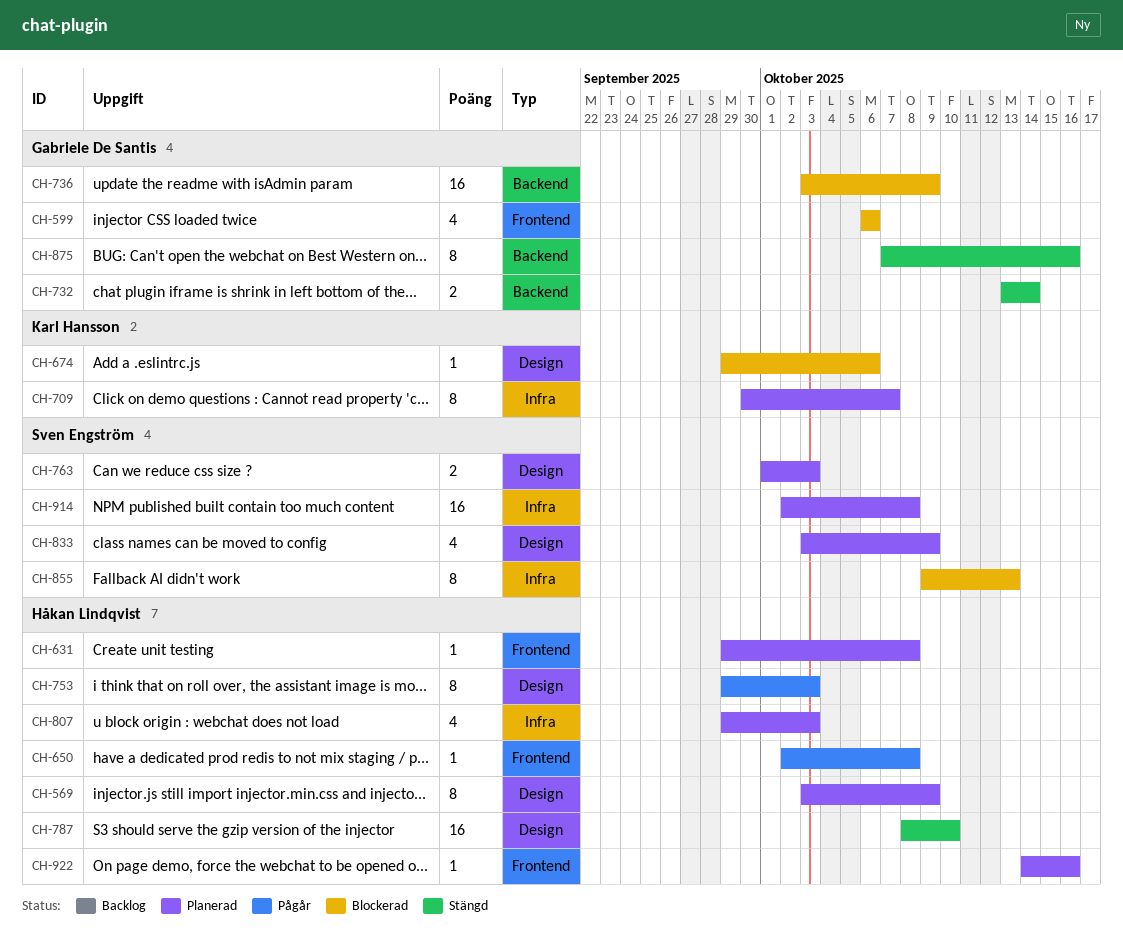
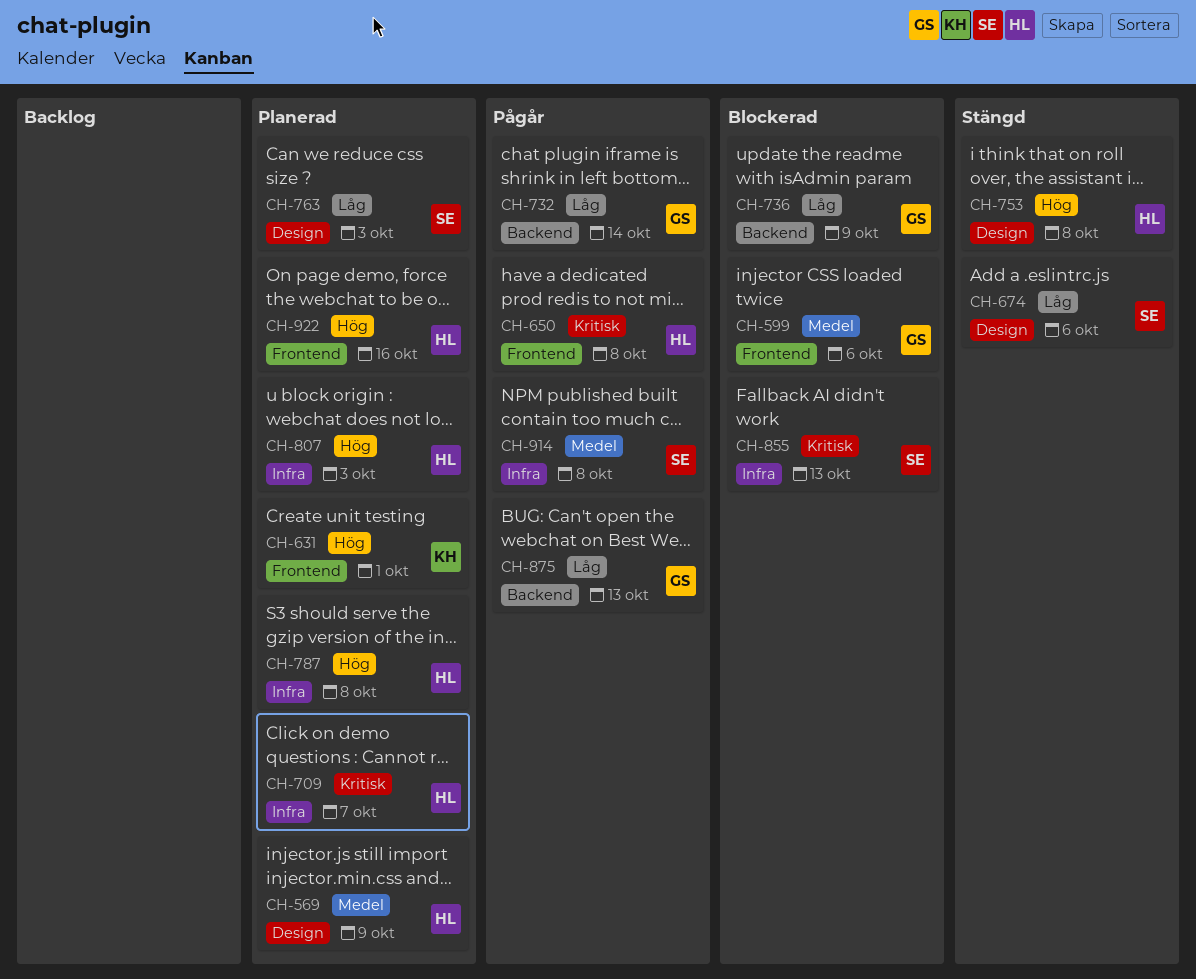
CH-631, owner: Håkan Lindqvist -> Karl Hansson
CH-631, due: Oct 8 -> Oct 1
CH-674, status: Blockerad -> Stängd
CH-674, owner: Karl Hansson -> Sven Engström
CH-709, owner: Karl Hansson -> Håkan Lindqvist
CH-732, status: Stängd -> Pågår
CH-753, status: Pågår -> Stängd
CH-753, due: Oct 3 -> Oct 8
CH-787, status: Stängd -> Planerad
CH-787, label: Design -> Infra
CH-787, due: Oct 10 -> Oct 8
CH-833: present -> none
CH-875, status: Stängd -> Pågår
CH-875, due: Oct 16 -> Oct 13
CH-914, status: Planerad -> Pågår

